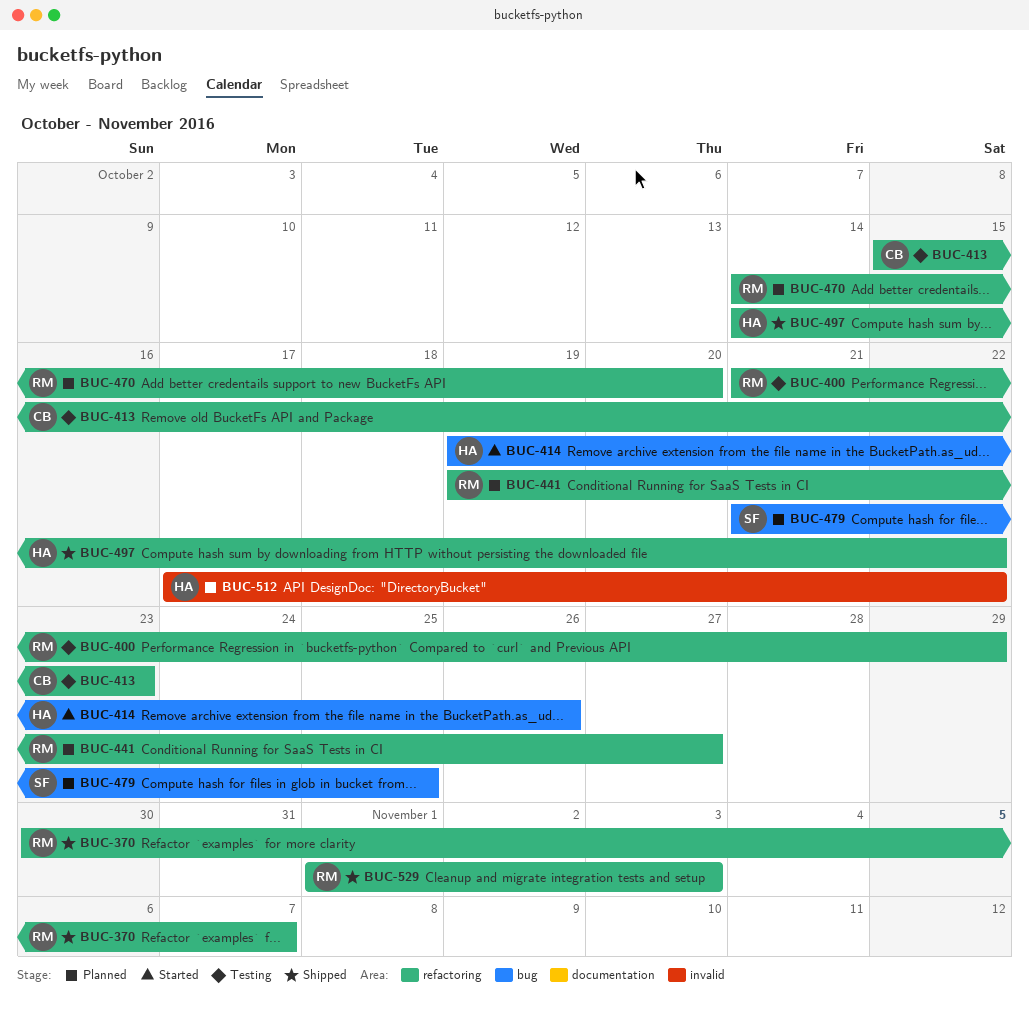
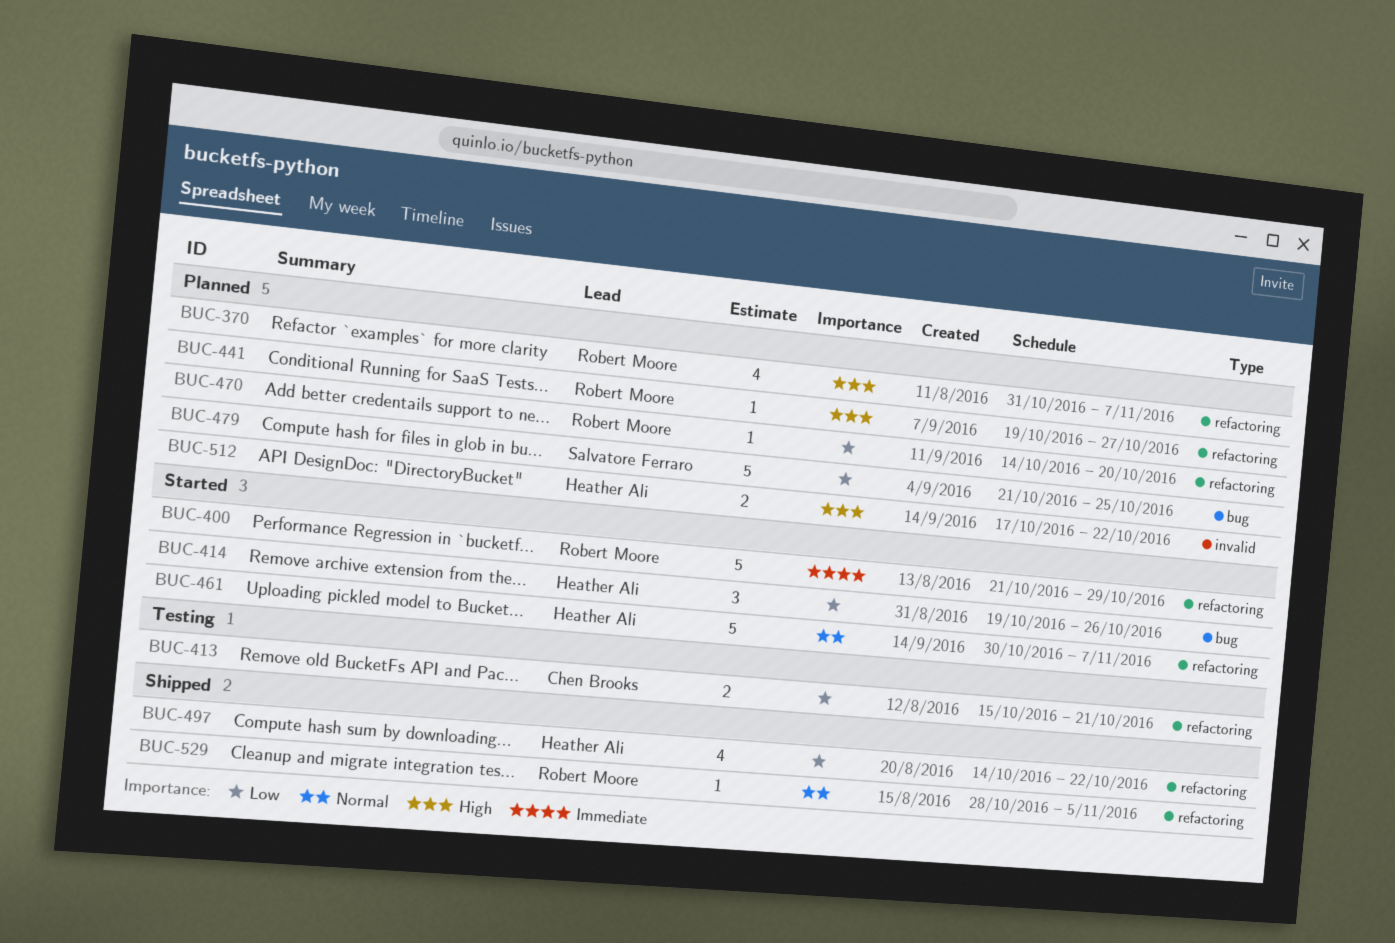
BUC-370, status: Shipped -> Planned
BUC-370, start: Oct 30 -> Oct 31
BUC-400, status: Testing -> Started
BUC-413, due: Oct 23 -> Oct 21
BUC-461: none -> present
BUC-529, start: Nov 1 -> Oct 28
BUC-529, due: Nov 3 -> Nov 5

